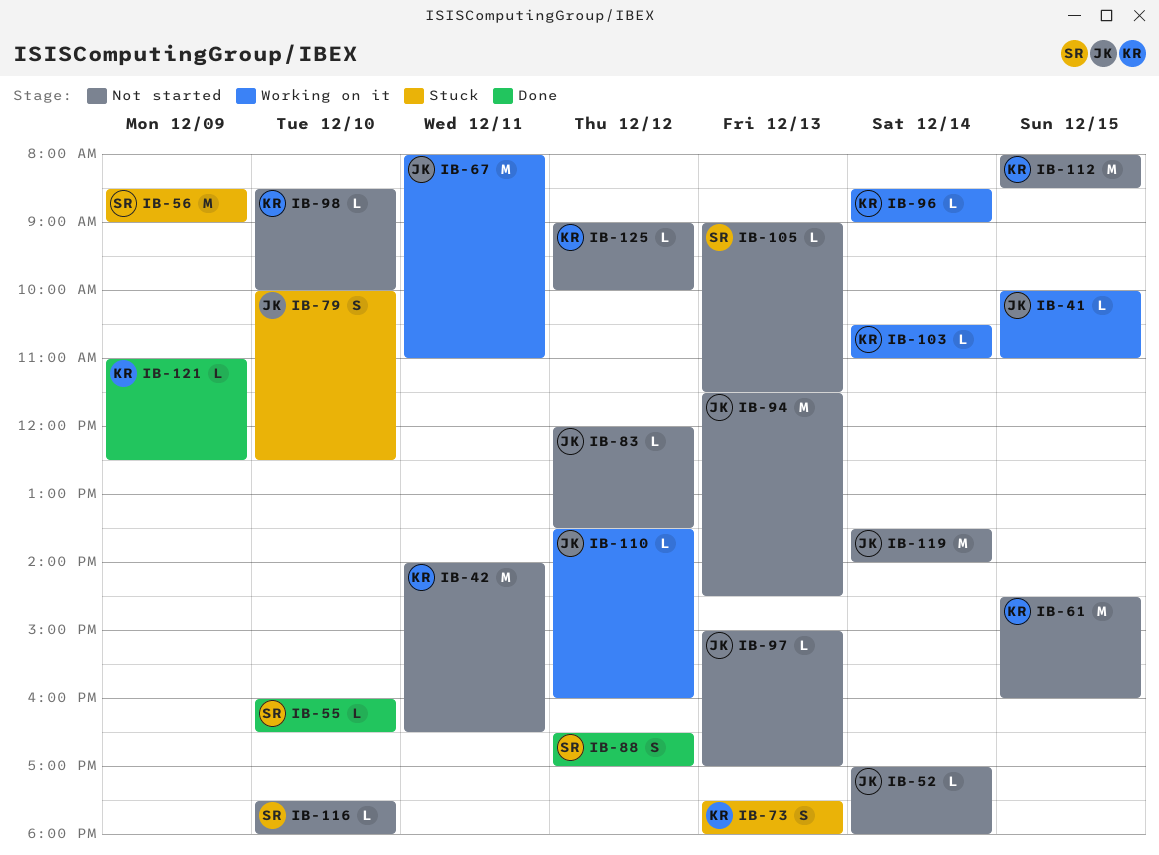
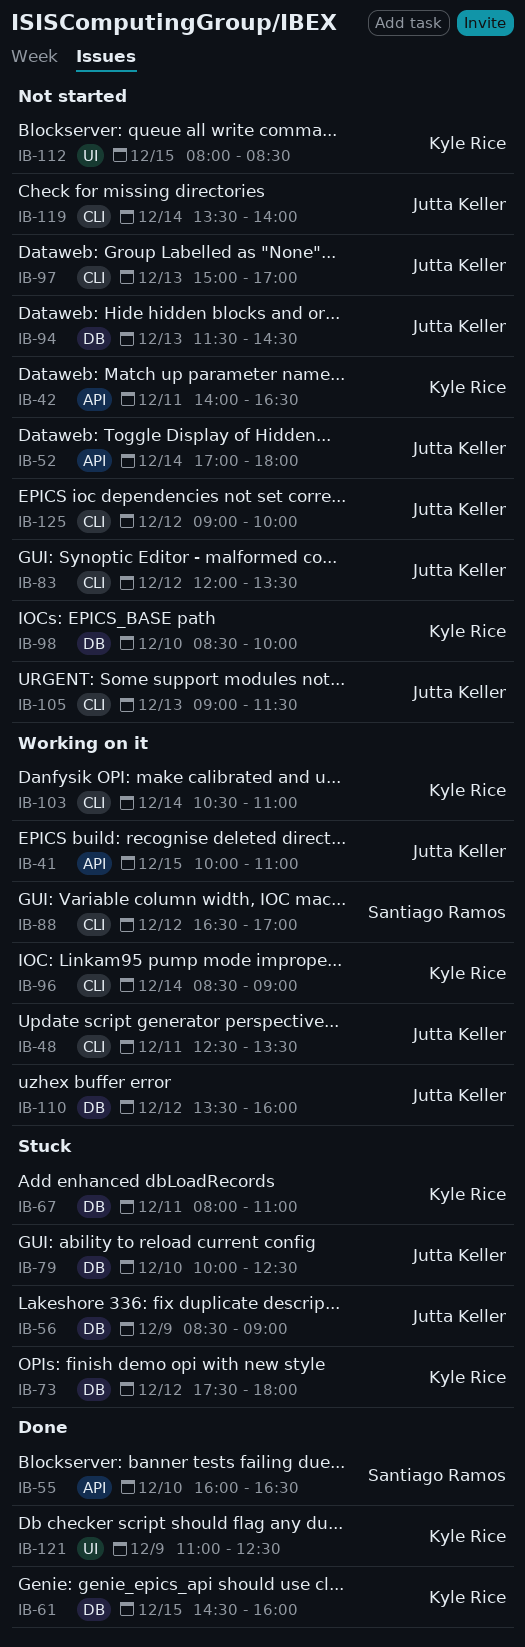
IB-48: none -> present
IB-56, owner: Santiago Ramos -> Jutta Keller
IB-61, status: Not started -> Done
IB-67, status: Working on it -> Stuck
IB-67, owner: Jutta Keller -> Kyle Rice
IB-73, day: Dec 13 -> Dec 12
IB-88, status: Done -> Working on it
IB-105, owner: Santiago Ramos -> Jutta Keller
IB-116: present -> none
IB-125, owner: Kyle Rice -> Jutta Keller

